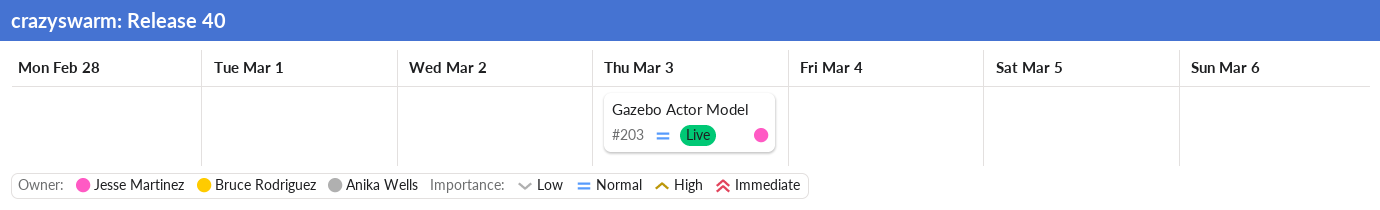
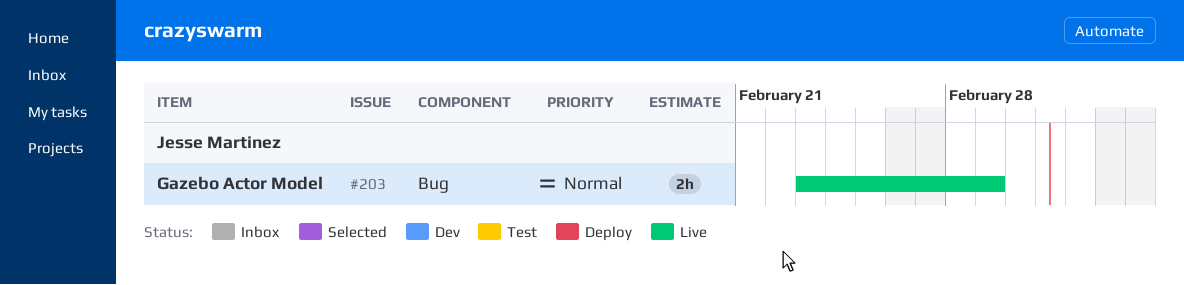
#203, due: Mar 3 -> Mar 1

